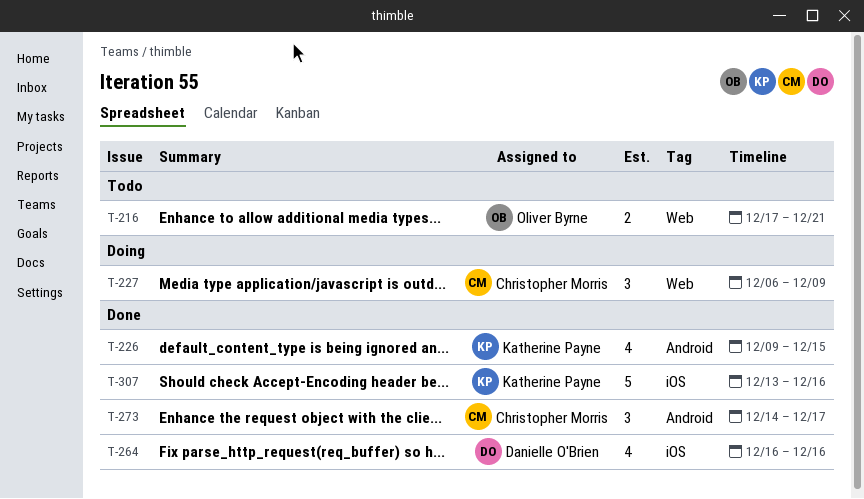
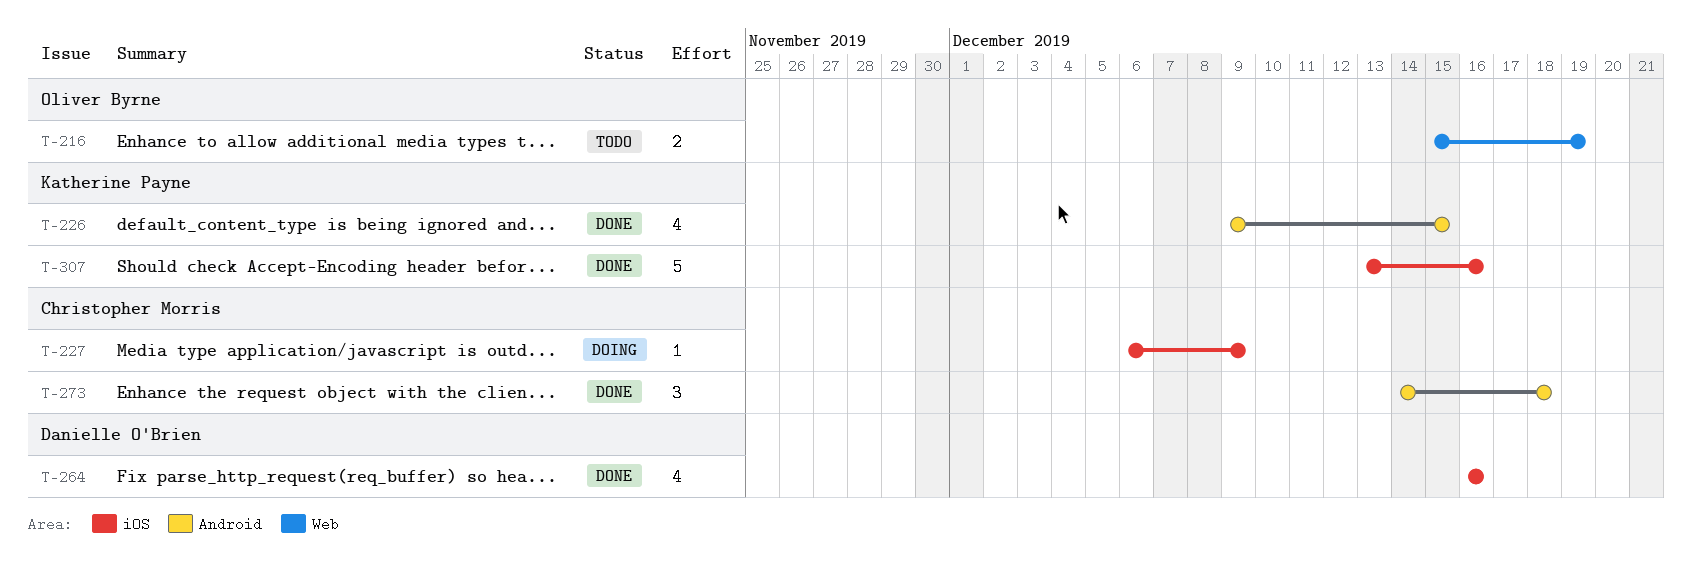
T-216, start: Dec 17 -> Dec 15
T-216, due: Dec 21 -> Dec 19
T-227, label: Web -> iOS
T-227, estimate: 3 -> 1
T-273, due: Dec 17 -> Dec 18

